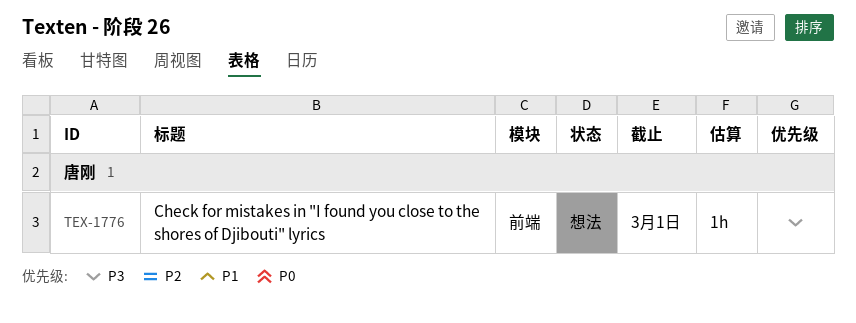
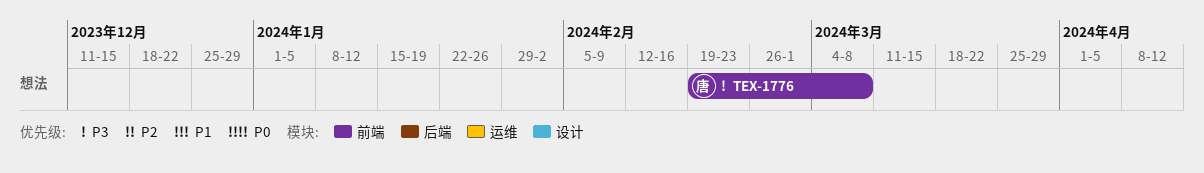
TEX-1776, due: Mar 1 -> Mar 8

